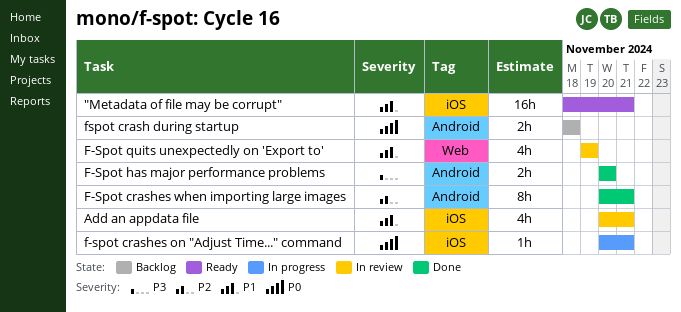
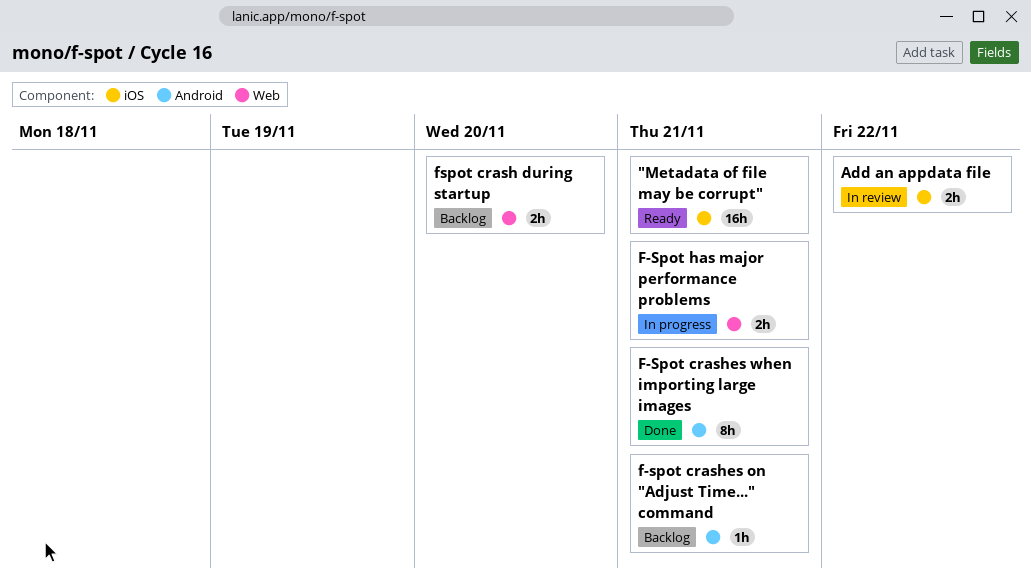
Add an appdata file, estimate: 4h -> 2h
Add an appdata file, due: Nov 21 -> Nov 22
f-spot crashes on "Adjust Time..." command, status: In progress -> Backlog
f-spot crashes on "Adjust Time..." command, label: iOS -> Android
F-Spot has major performance problems, status: Done -> In progress
F-Spot has major performance problems, label: Android -> Web
F-Spot has major performance problems, due: Nov 20 -> Nov 21
F-Spot quits unexpectedly on 'Export to': present -> none
fspot crash during startup, label: Android -> Web
fspot crash during startup, due: Nov 18 -> Nov 20

